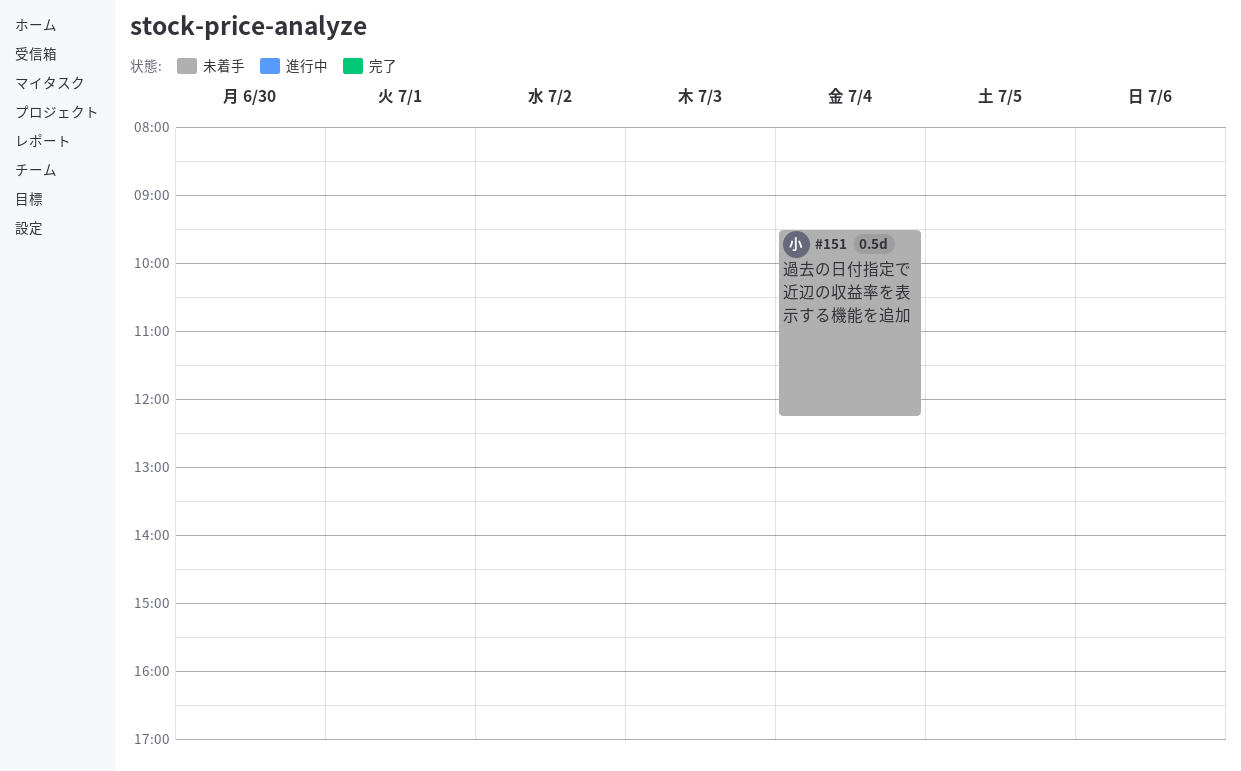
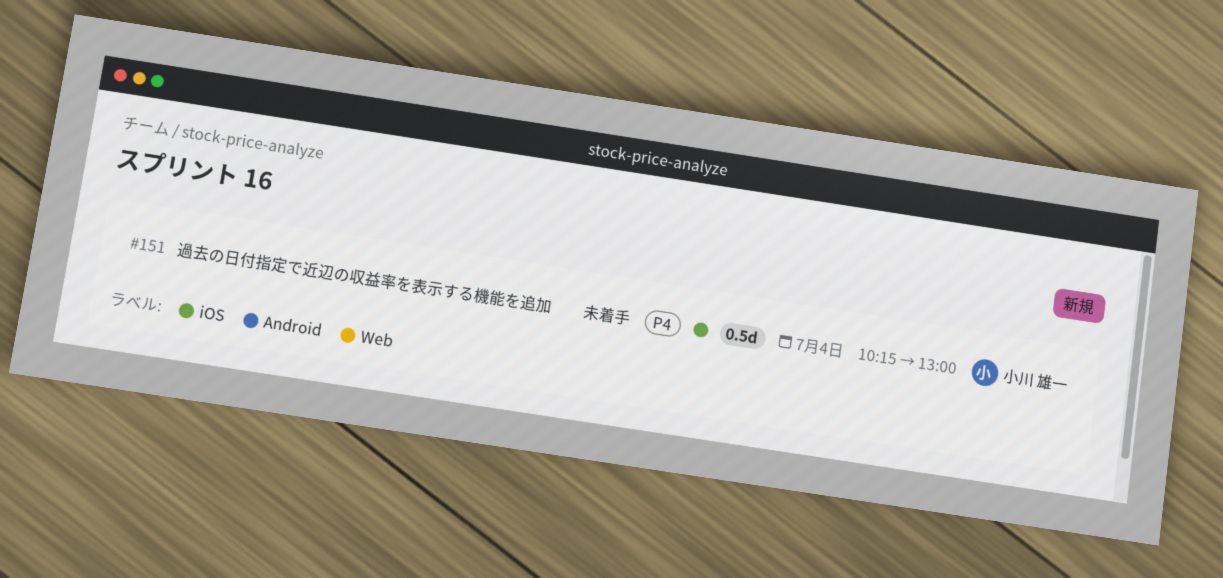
#151, begins: 09:30 -> 10:15
#151, ends: 12:15 -> 13:00

